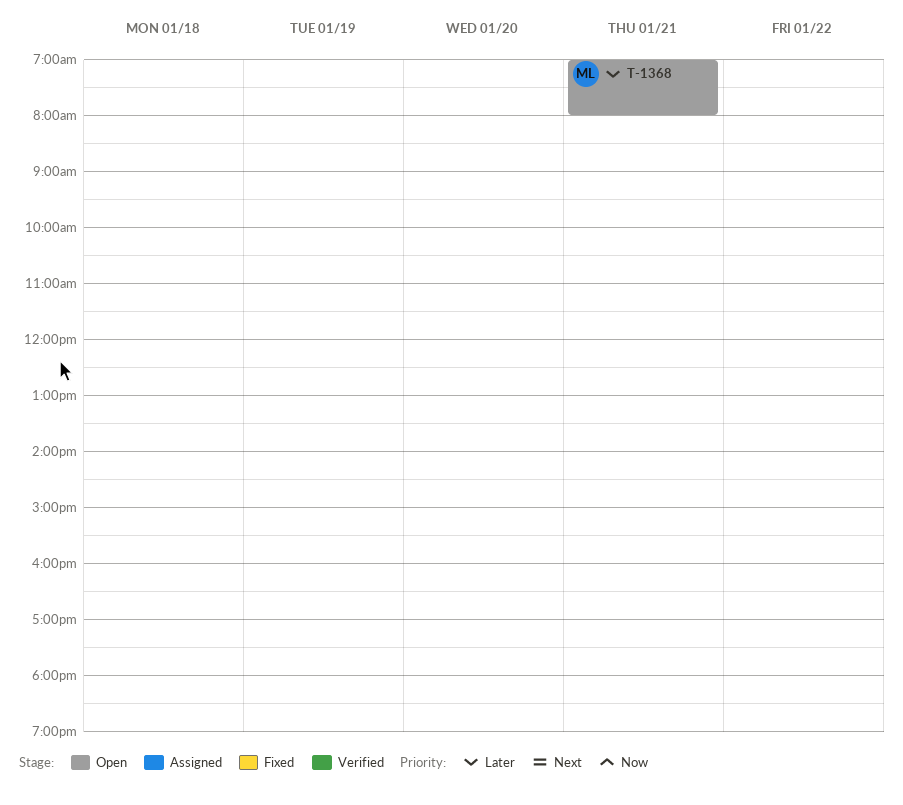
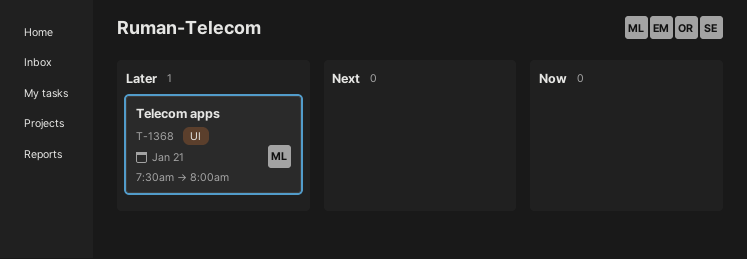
T-1368, begins: 07:00 -> 07:30

